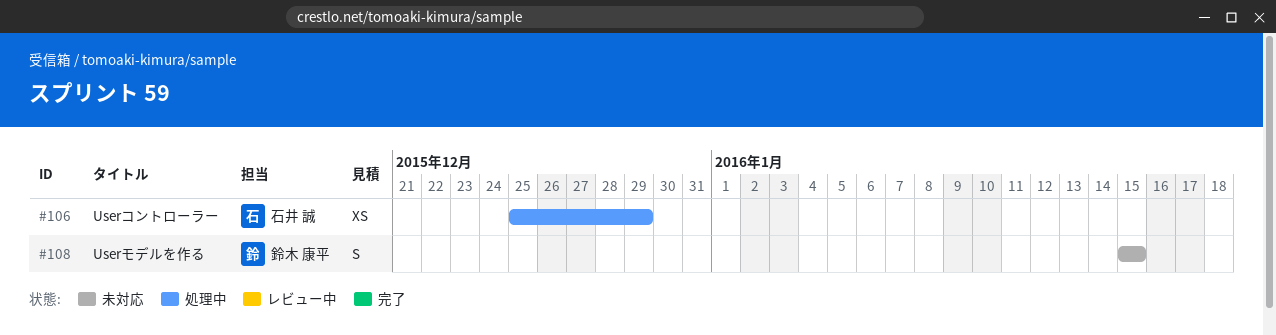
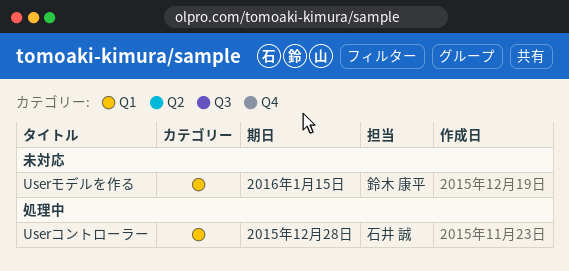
Userコントローラー, due: Dec 29 -> Dec 28

